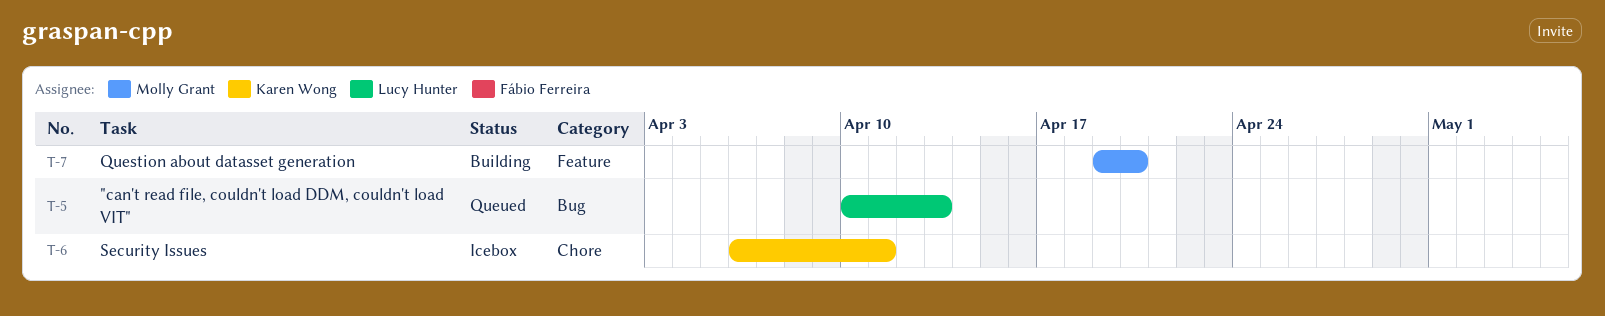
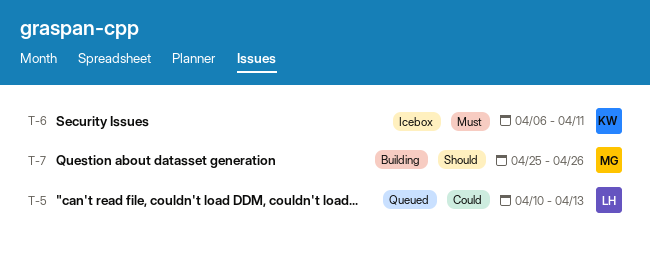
T-7, start: Apr 19 -> Apr 25
T-7, due: Apr 20 -> Apr 26

